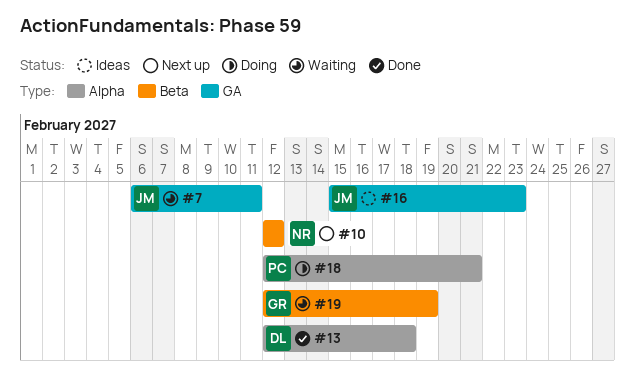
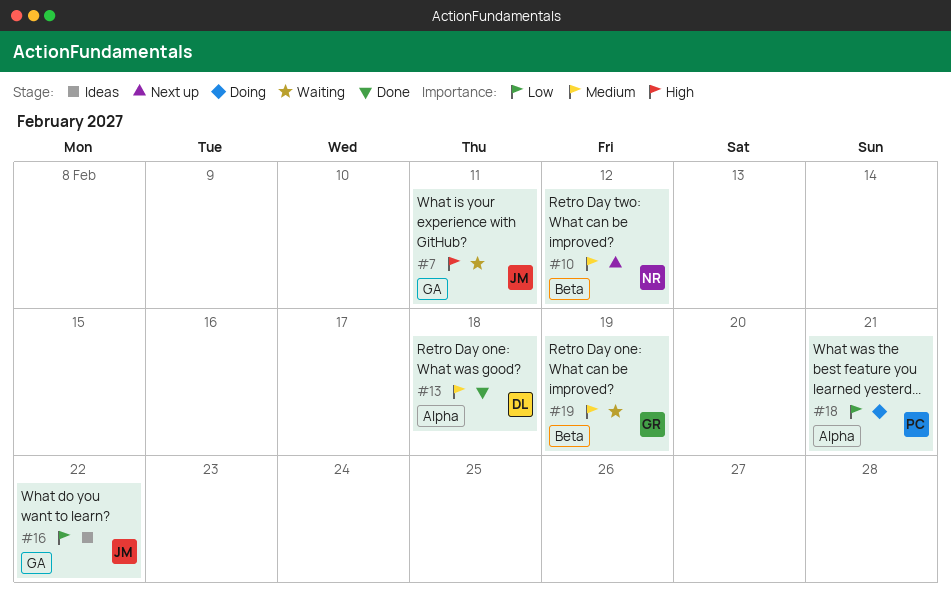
#16, due: Feb 23 -> Feb 22

